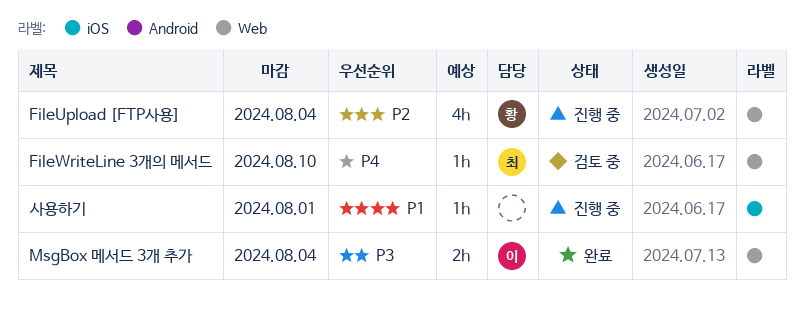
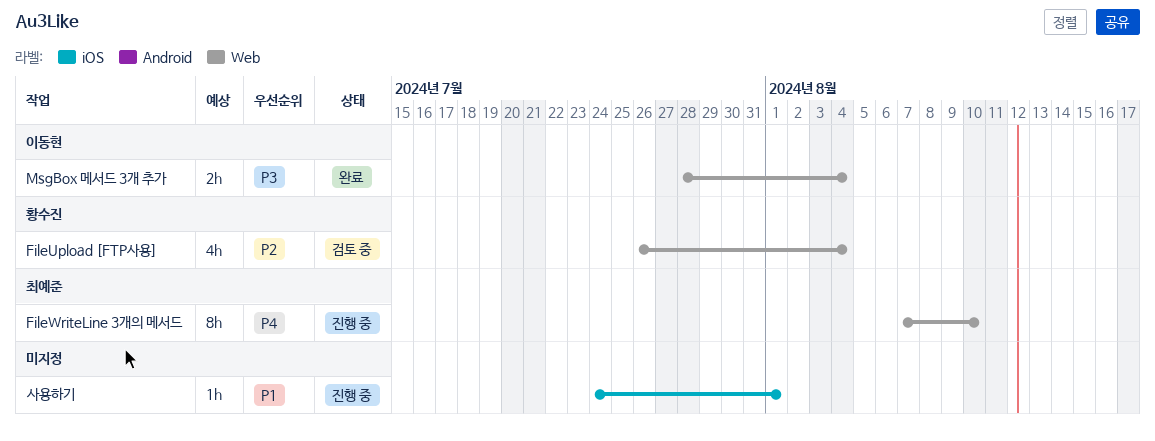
FileUpload [FTP사용], status: 진행 중 -> 검토 중
FileWriteLine 3개의 메서드, status: 검토 중 -> 진행 중
FileWriteLine 3개의 메서드, estimate: 1h -> 8h

